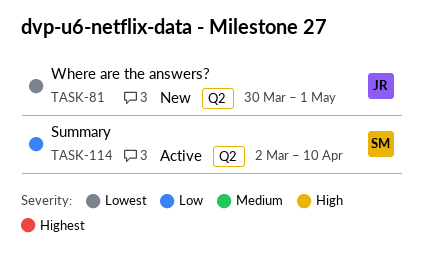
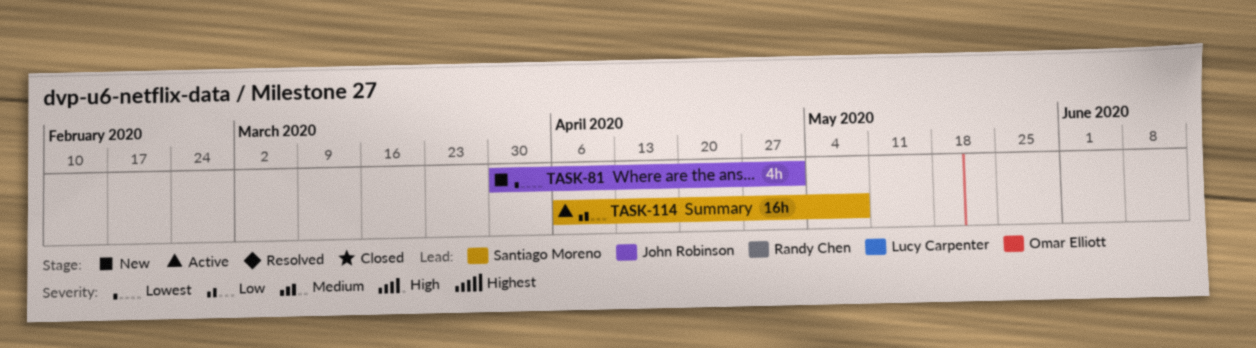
TASK-114, start: Mar 2 -> Apr 6
TASK-114, due: Apr 10 -> May 8

